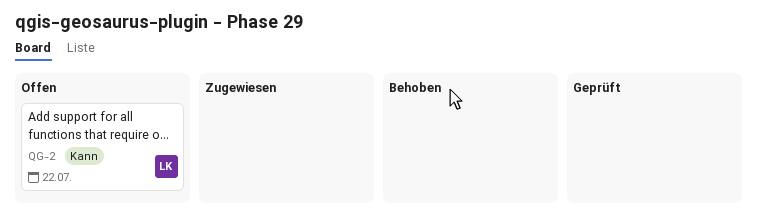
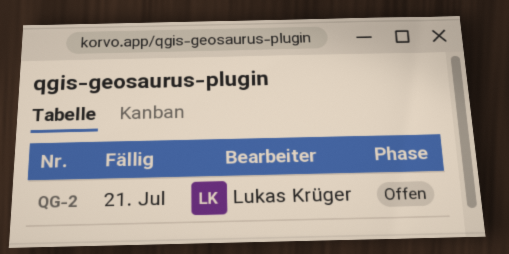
QG-2, due: Jul 22 -> Jul 21

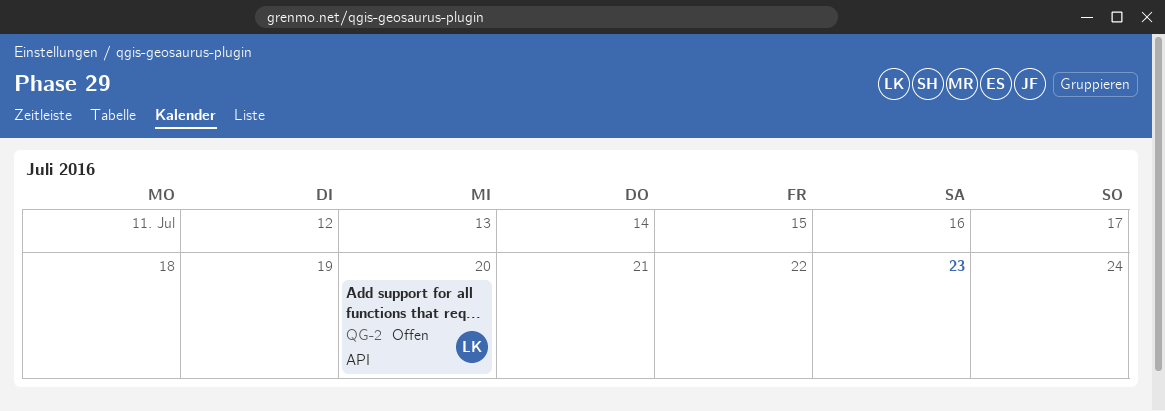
QG-2, due: Jul 21 -> Jul 20

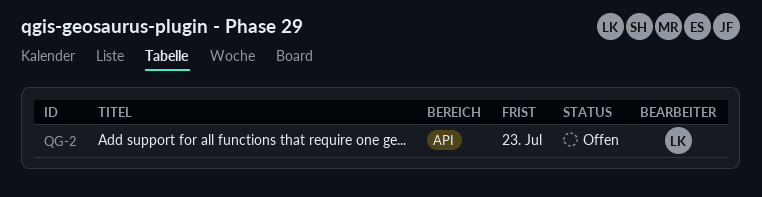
QG-2, due: Jul 20 -> Jul 23

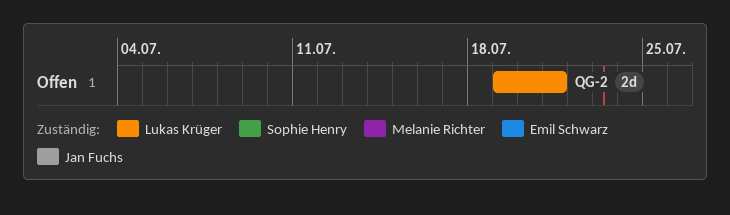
QG-2, due: Jul 23 -> Jul 21

